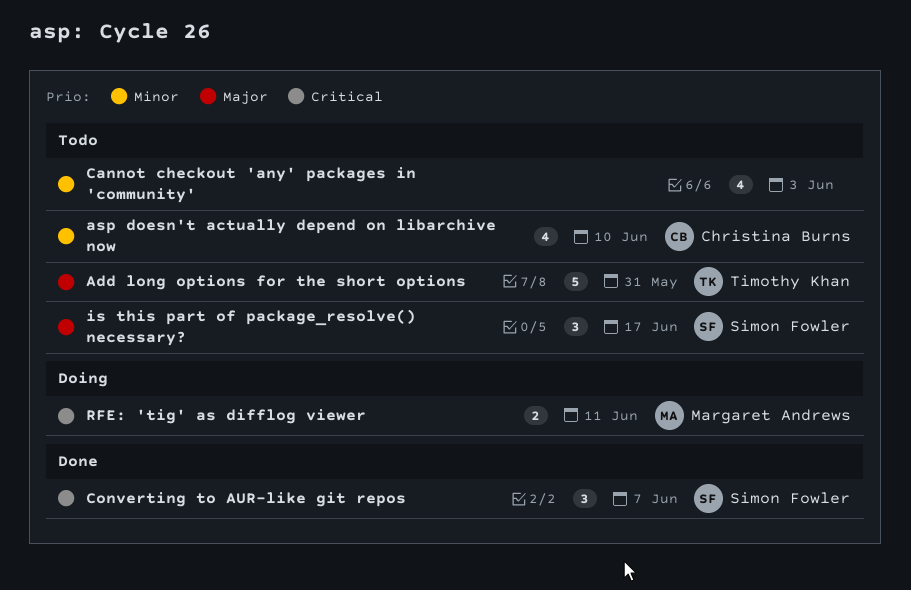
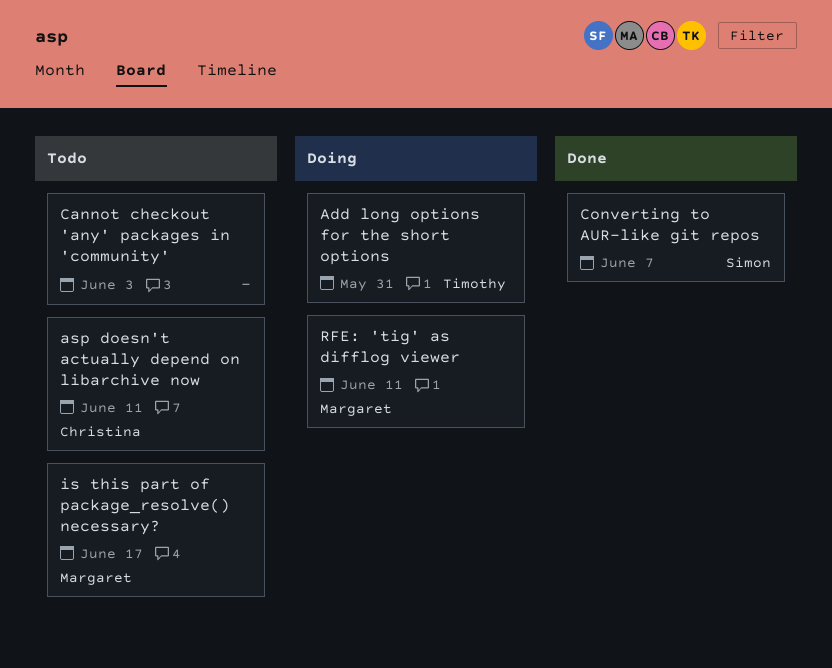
Add long options for the short options, status: Todo -> Doing
asp doesn't actually depend on libarchive now, due: Jun 10 -> Jun 11
is this part of package_resolve() necessary?, owner: Simon Fowler -> Margaret Andrews

